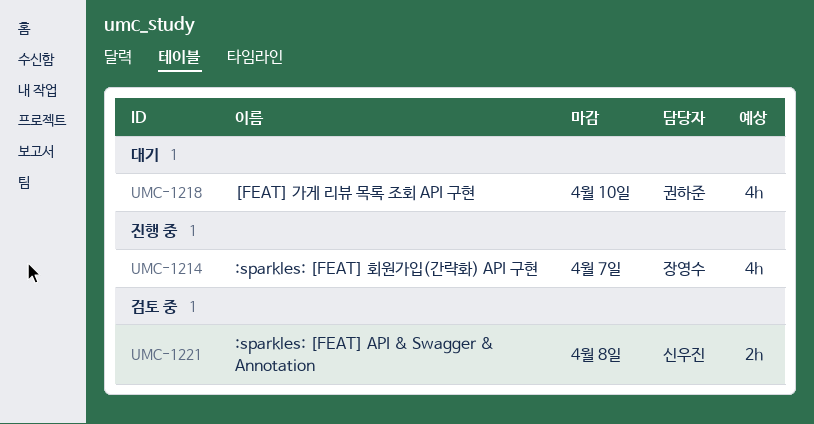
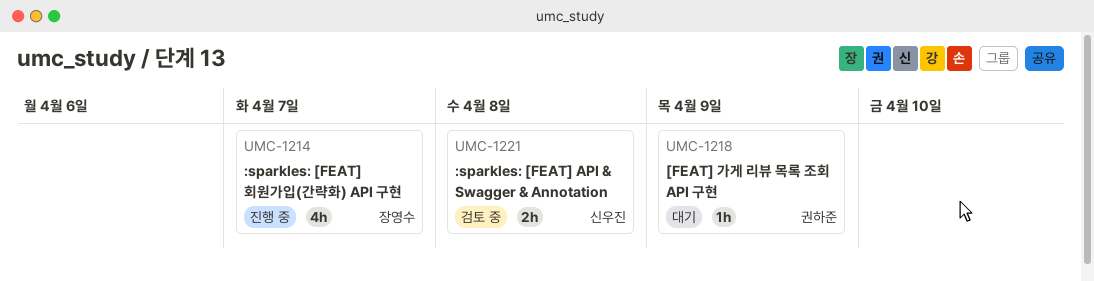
UMC-1218, estimate: 4h -> 1h
UMC-1218, due: Apr 10 -> Apr 9

